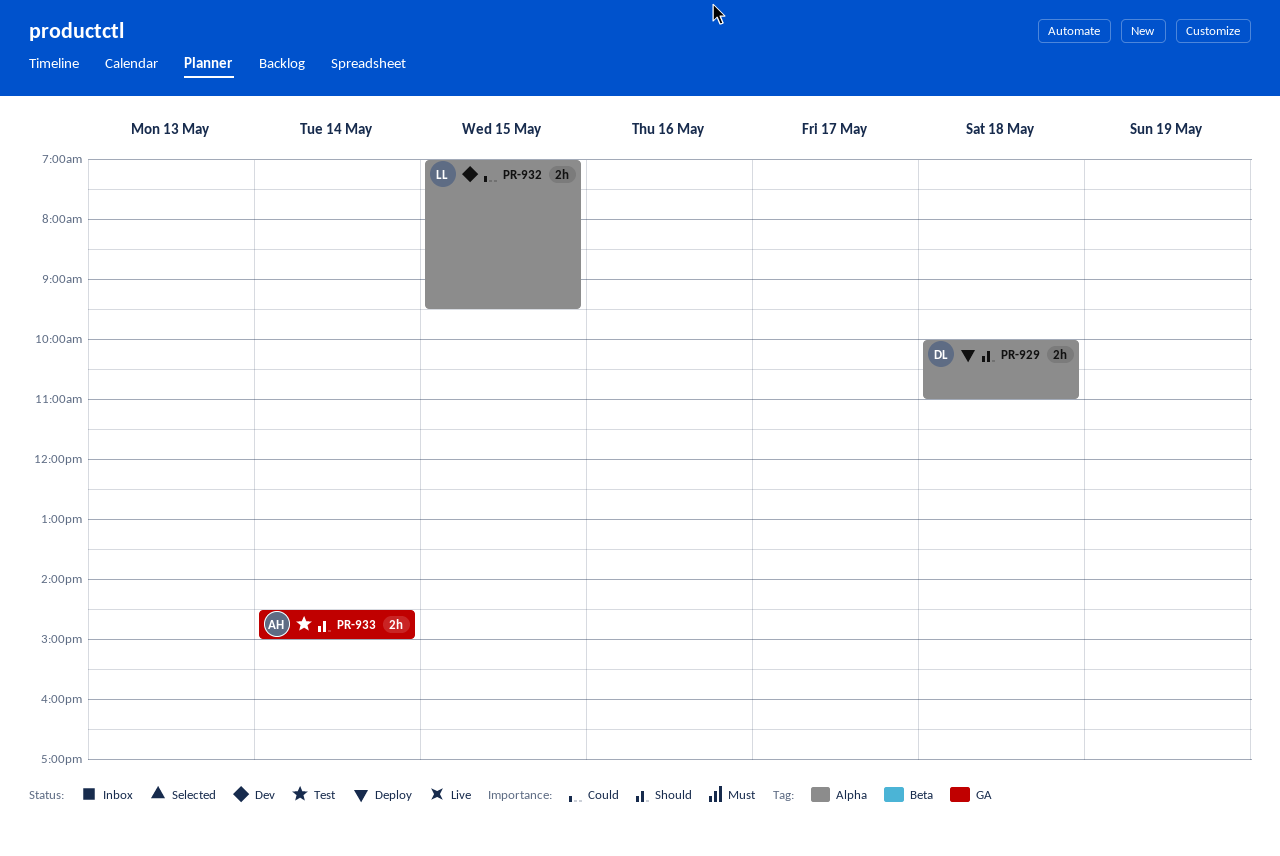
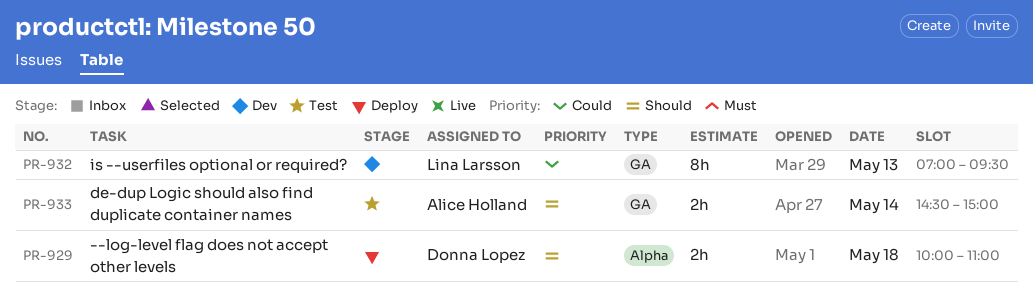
PR-932, label: Alpha -> GA
PR-932, estimate: 2h -> 8h
PR-932, day: May 15 -> May 13

